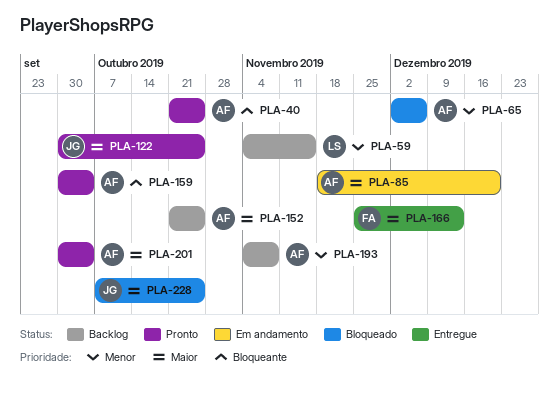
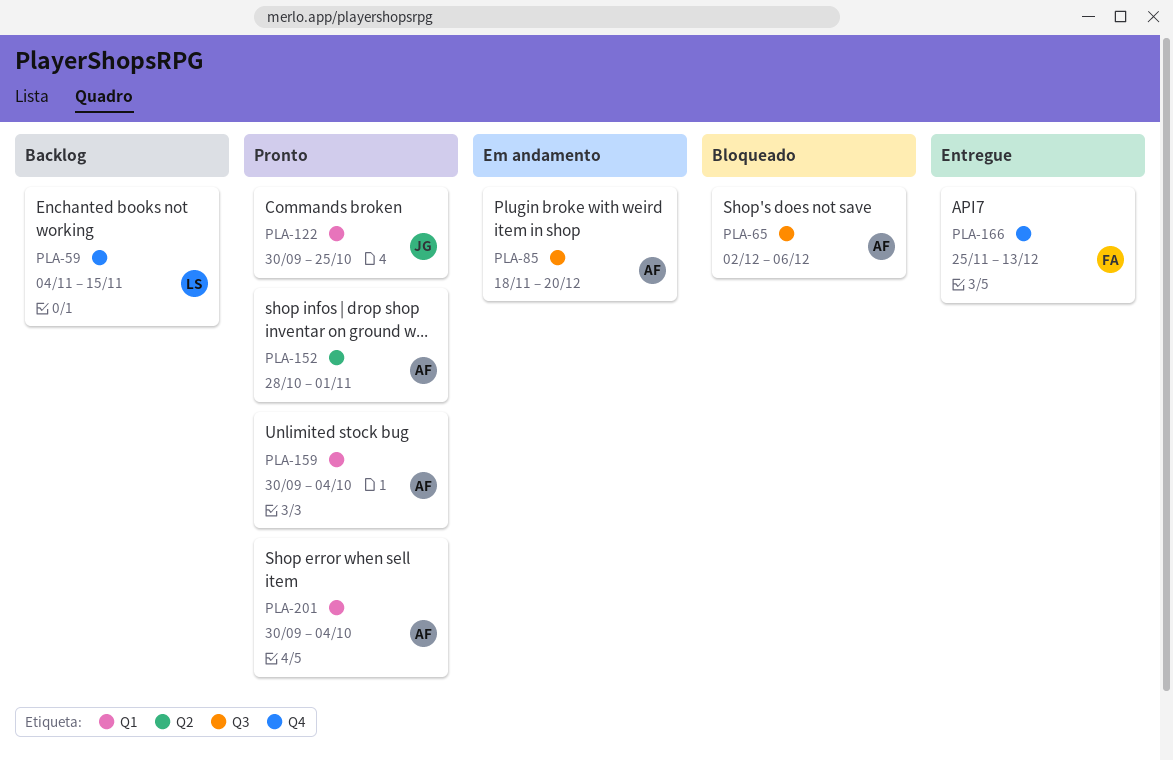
PLA-40: present -> none
PLA-152, status: Backlog -> Pronto
PLA-152, start: Oct 21 -> Oct 28
PLA-152, due: Oct 25 -> Nov 1
PLA-193: present -> none
PLA-228: present -> none

